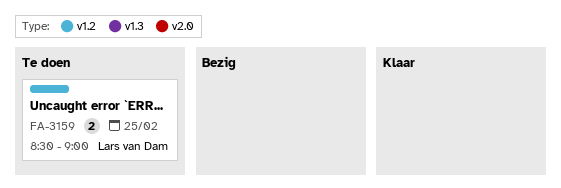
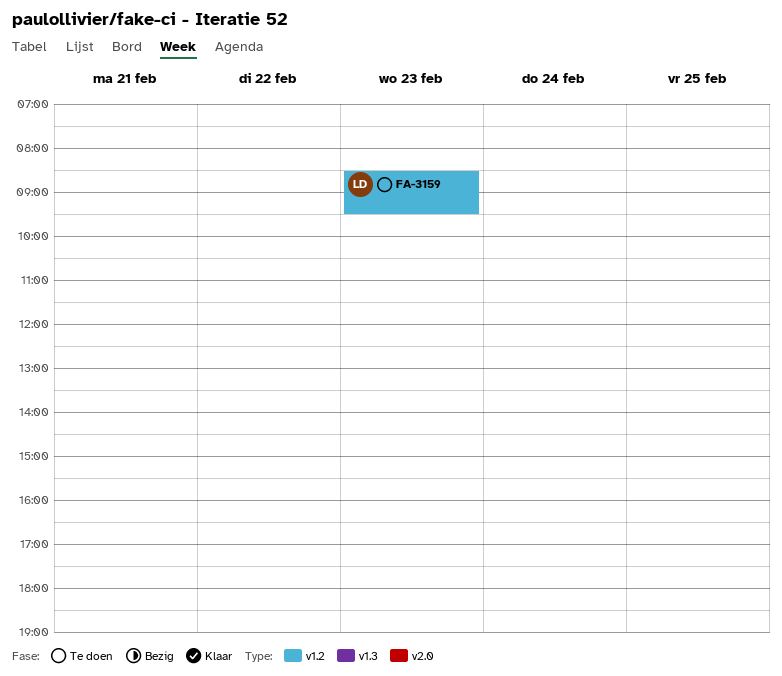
FA-3159, day: Feb 25 -> Feb 23
FA-3159, ends: 09:00 -> 09:30

